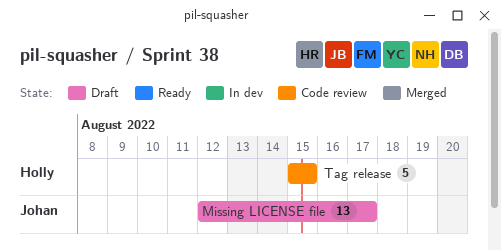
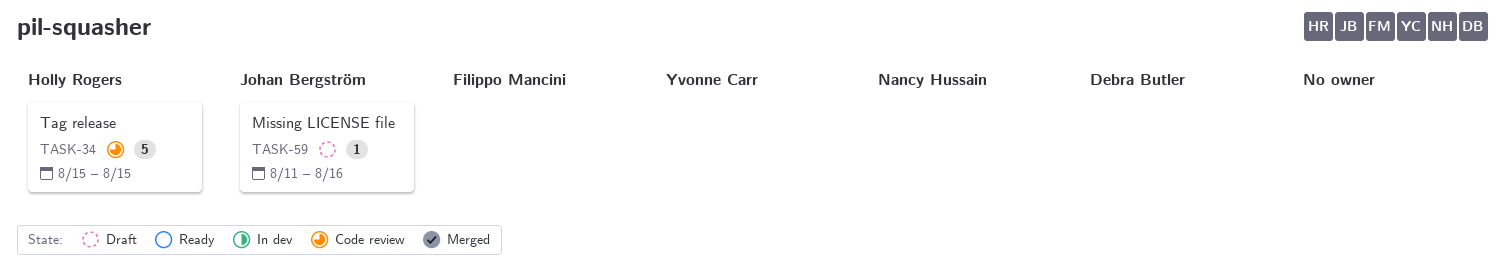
Missing LICENSE file, estimate: 13 -> 1
Missing LICENSE file, start: Aug 12 -> Aug 11
Missing LICENSE file, due: Aug 17 -> Aug 16

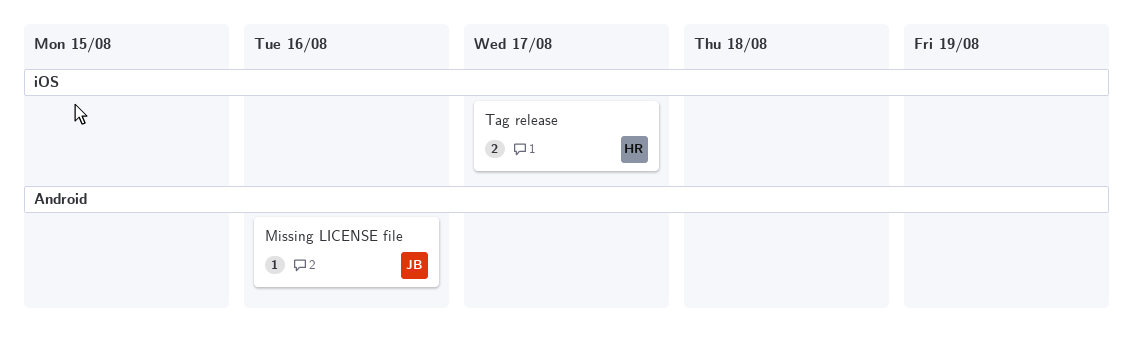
Tag release, estimate: 5 -> 2
Tag release, due: Aug 15 -> Aug 17

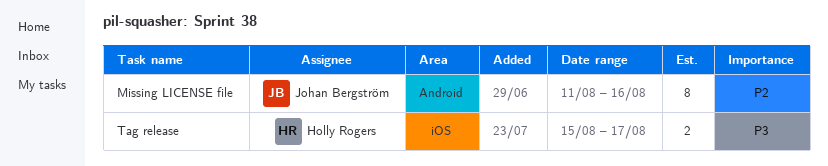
Missing LICENSE file, estimate: 1 -> 8

